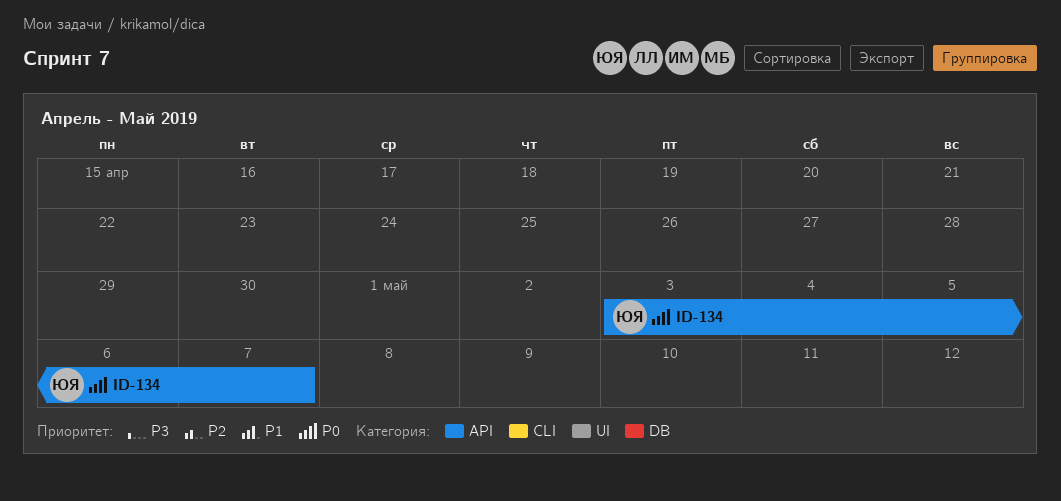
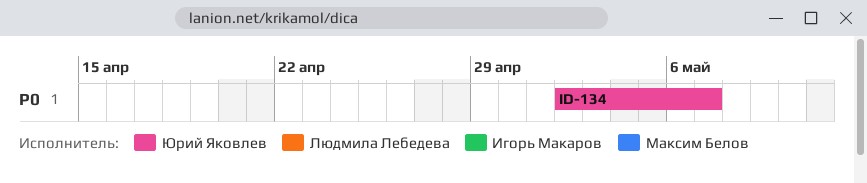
ID-134, start: May 3 -> May 2

